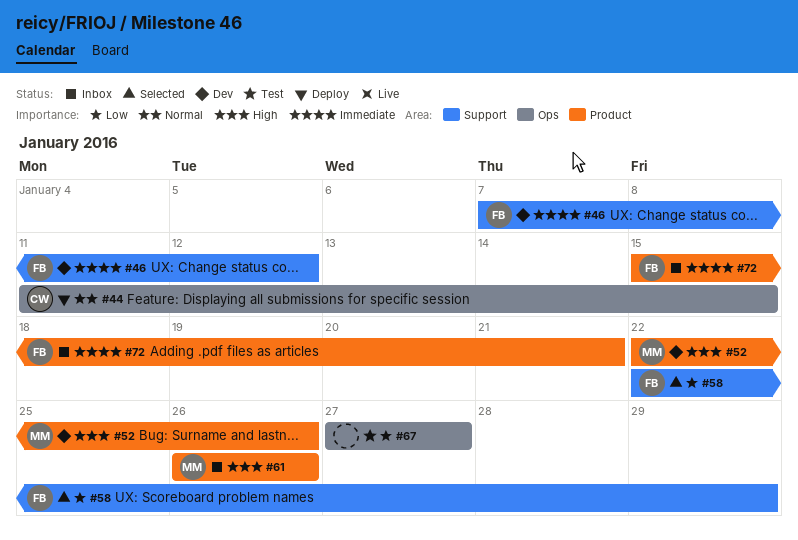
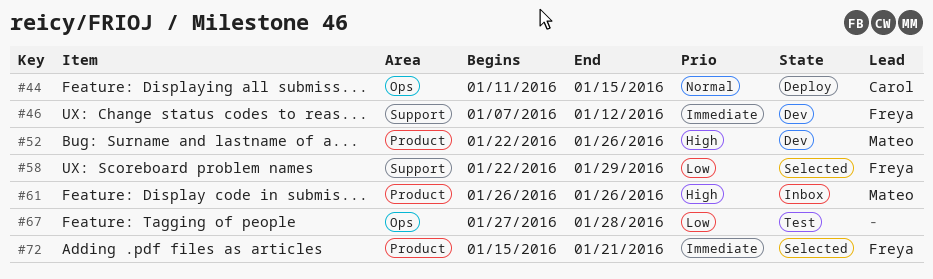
#67, due: Jan 27 -> Jan 28
#72, status: Inbox -> Selected

